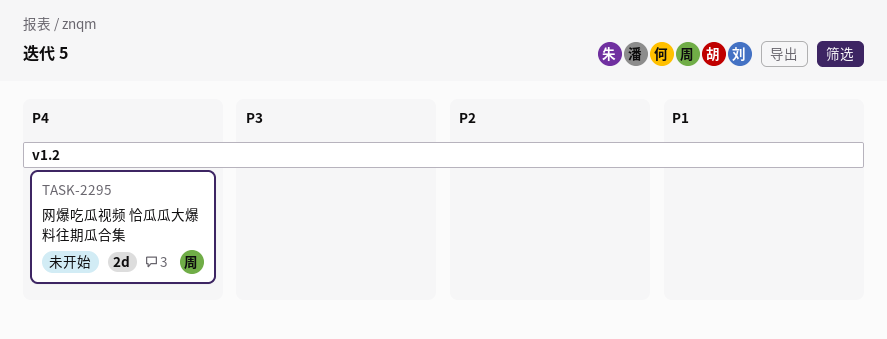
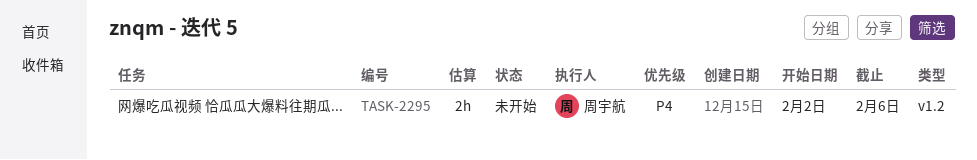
TASK-2295, estimate: 2d -> 2h

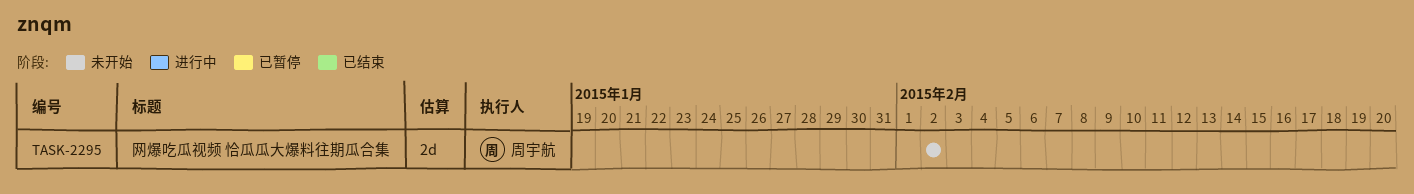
TASK-2295, estimate: 2h -> 2d
TASK-2295, due: Feb 6 -> Feb 2

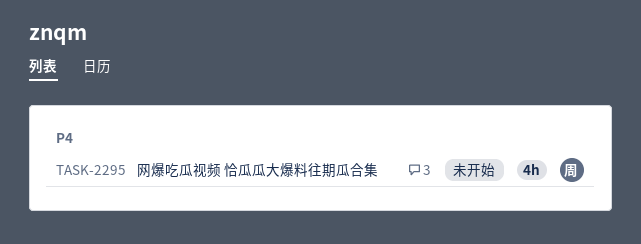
TASK-2295, estimate: 2d -> 4h

